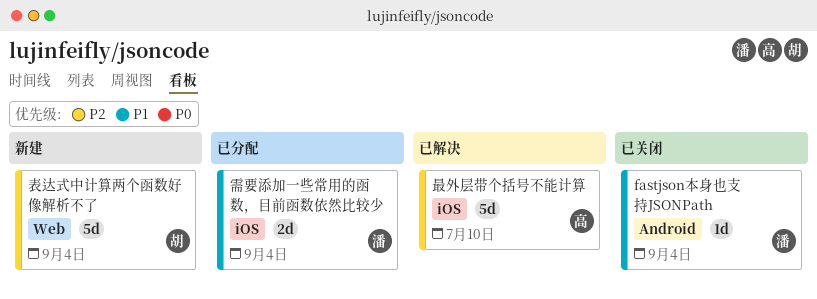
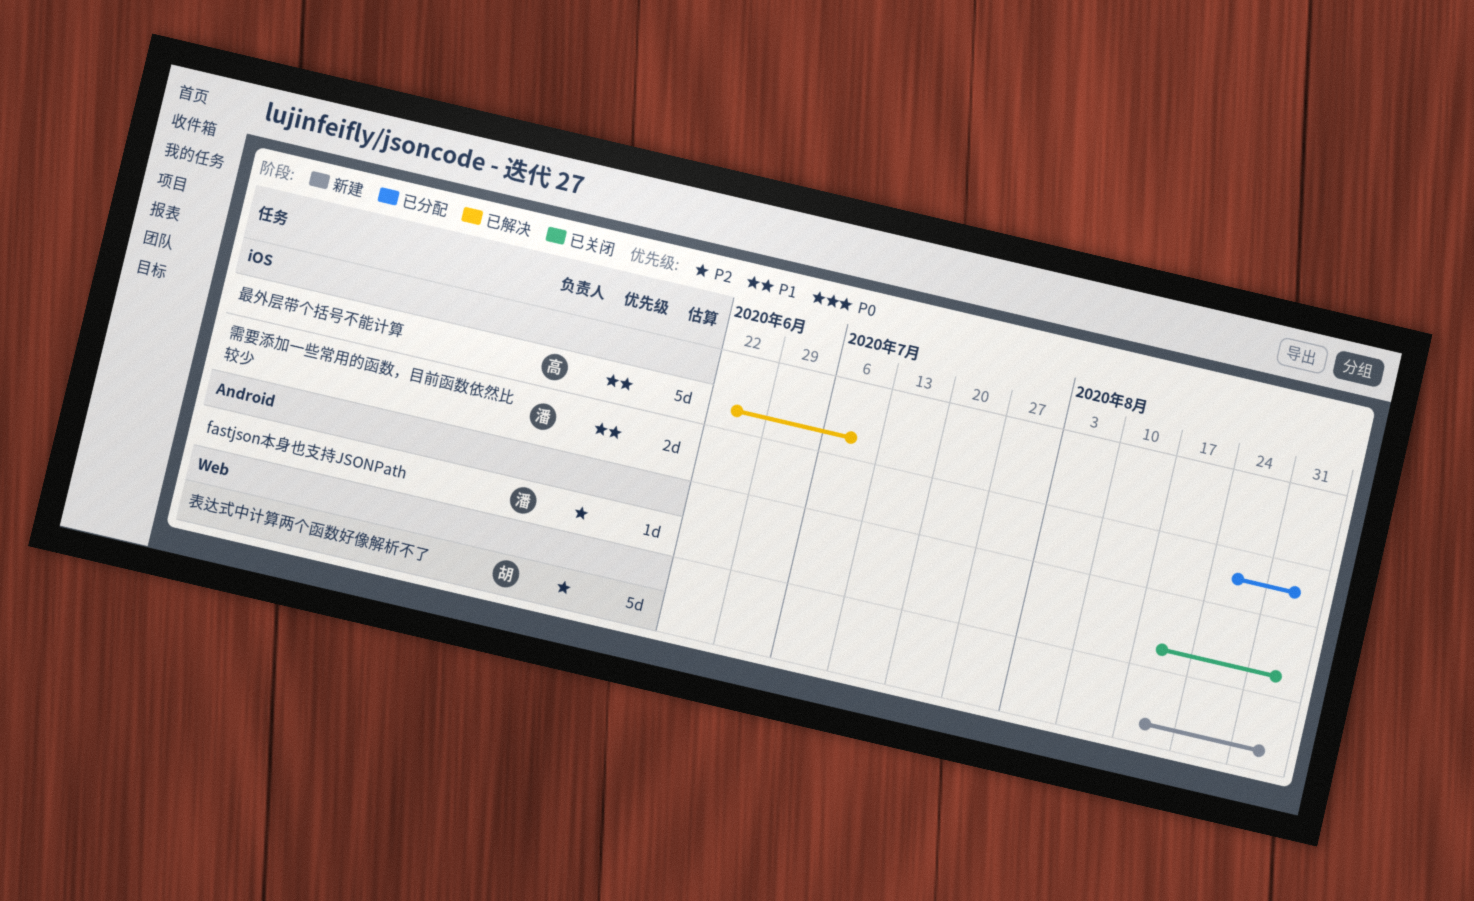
fastjson本身也支持JSONPath, priority: P1 -> P2
最外层带个括号不能计算, priority: P2 -> P1

